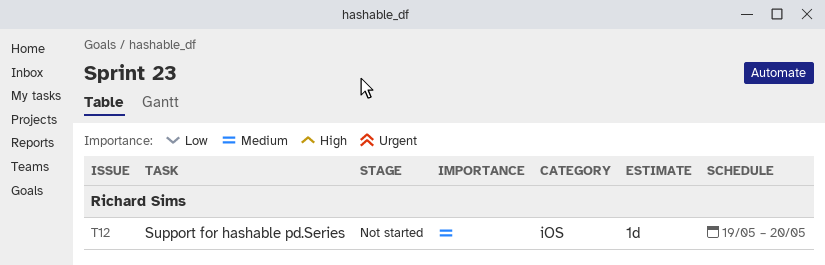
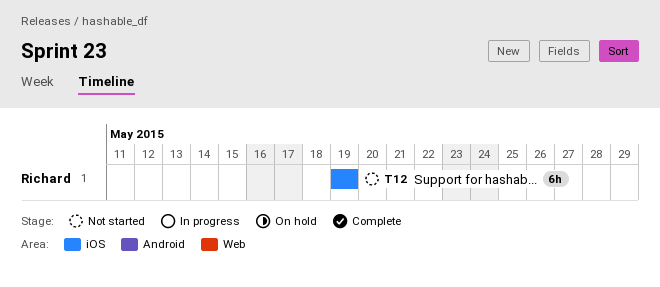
T12, estimate: 1d -> 6h
T12, due: May 20 -> May 19

